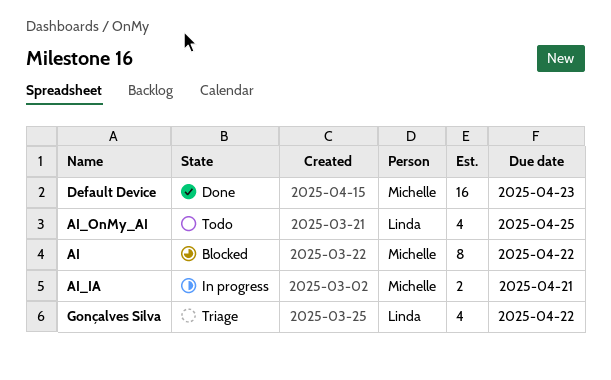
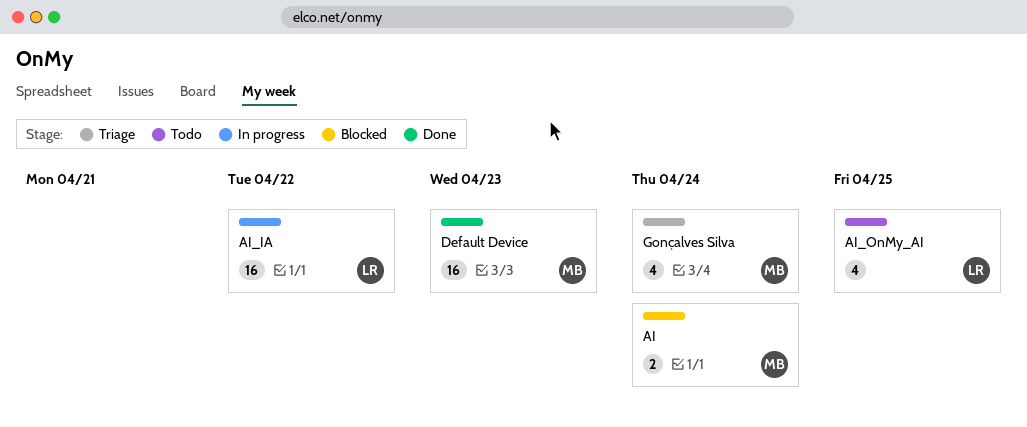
AI, estimate: 8 -> 2
AI, due: Apr 22 -> Apr 24
AI_IA, owner: Michelle -> Linda
AI_IA, estimate: 2 -> 16
AI_IA, due: Apr 21 -> Apr 22
Gonçalves Silva, owner: Linda -> Michelle
Gonçalves Silva, due: Apr 22 -> Apr 24

